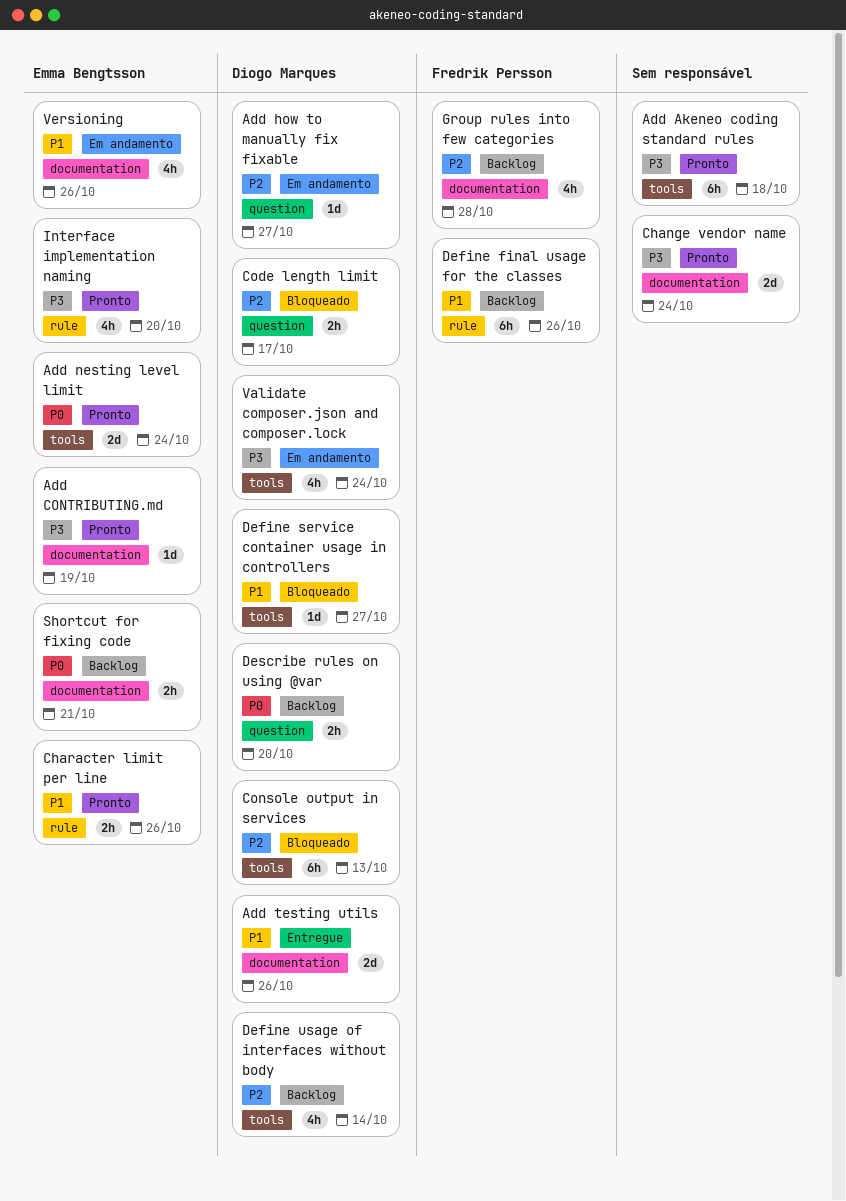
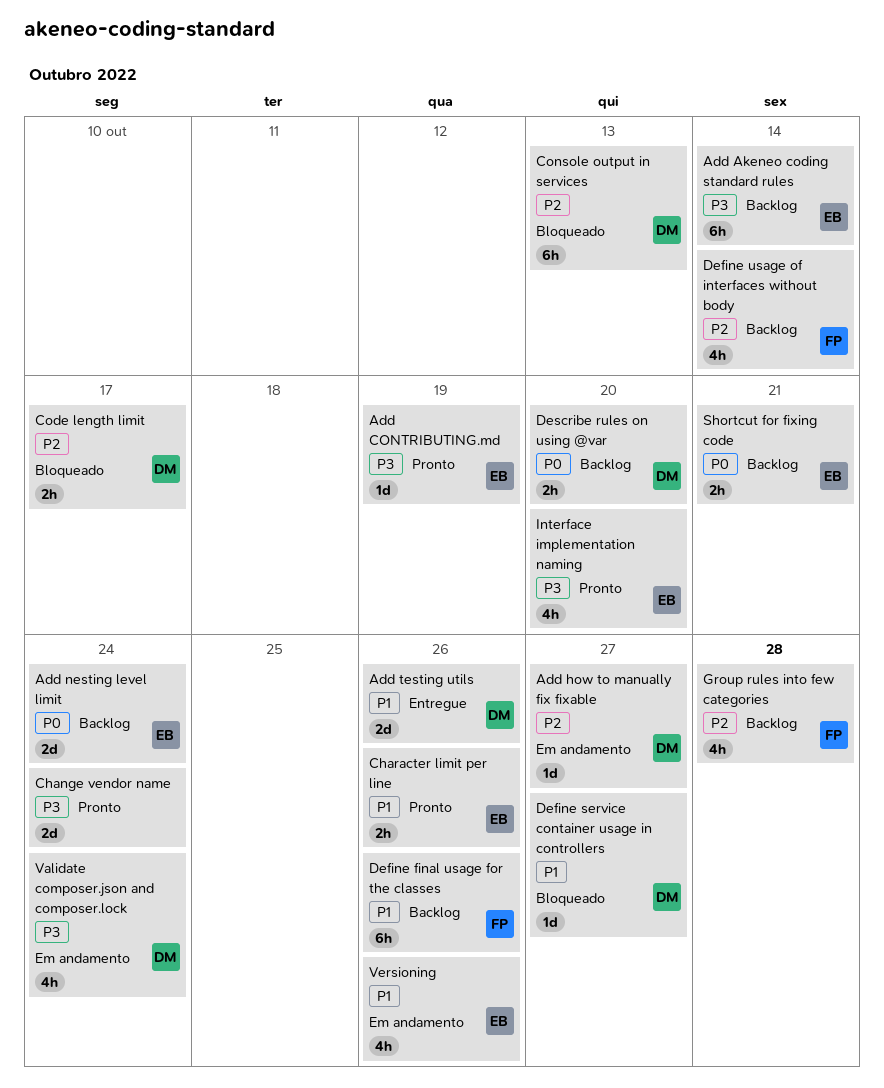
Add Akeneo coding standard rules, status: Pronto -> Backlog
Add Akeneo coding standard rules, owner: none -> Emma Bengtsson
Add Akeneo coding standard rules, due: Oct 18 -> Oct 14
Add nesting level limit, status: Pronto -> Backlog
Define usage of interfaces without body, owner: Diogo Marques -> Fredrik Persson

